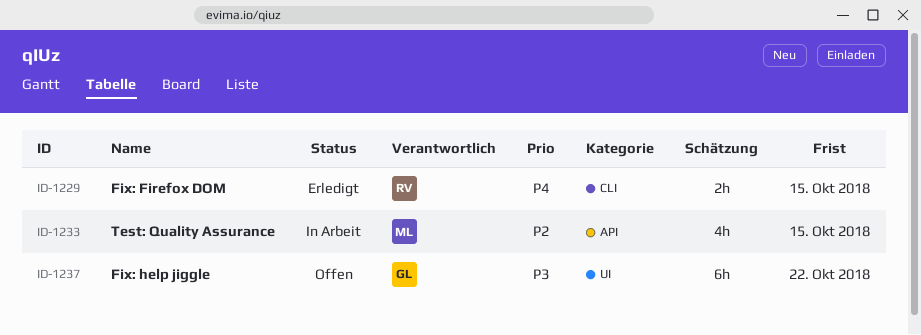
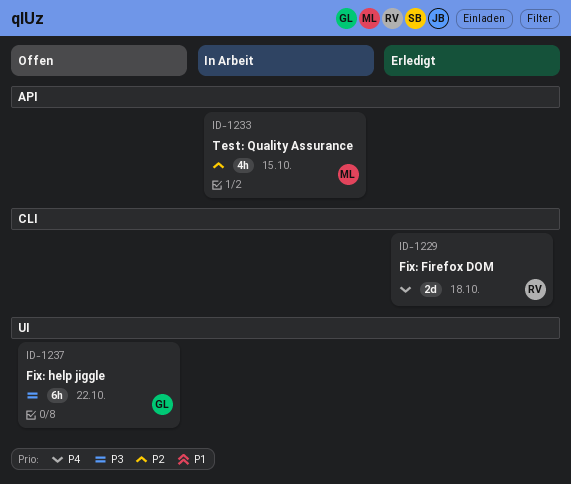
ID-1229, estimate: 2h -> 2d
ID-1229, due: Oct 15 -> Oct 18

